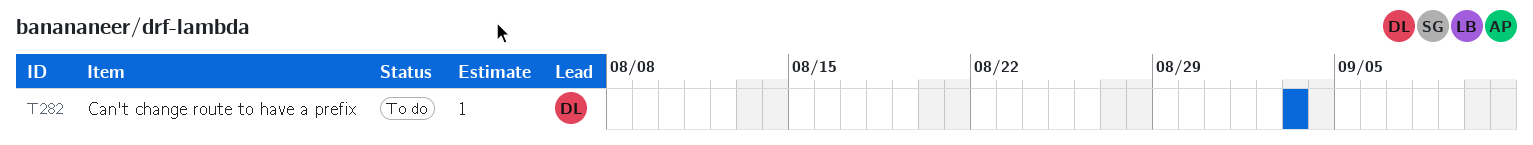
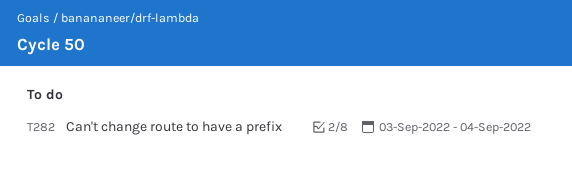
T282, due: Sep 3 -> Sep 4

